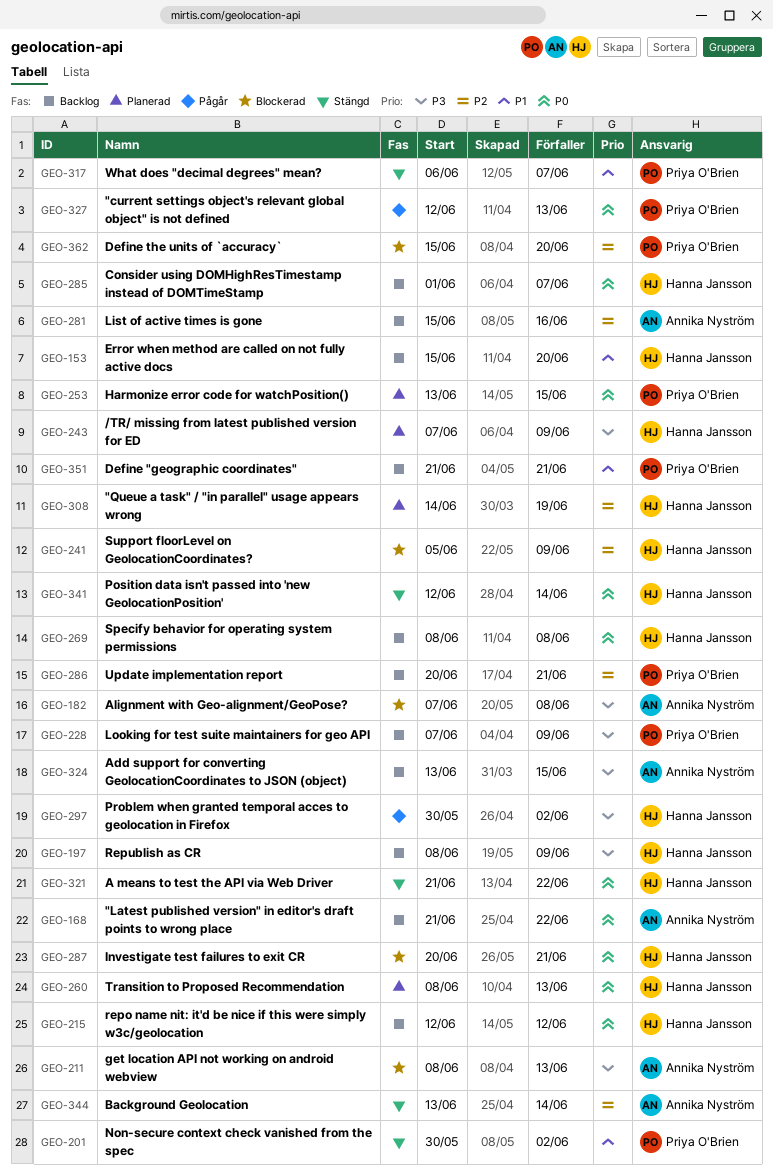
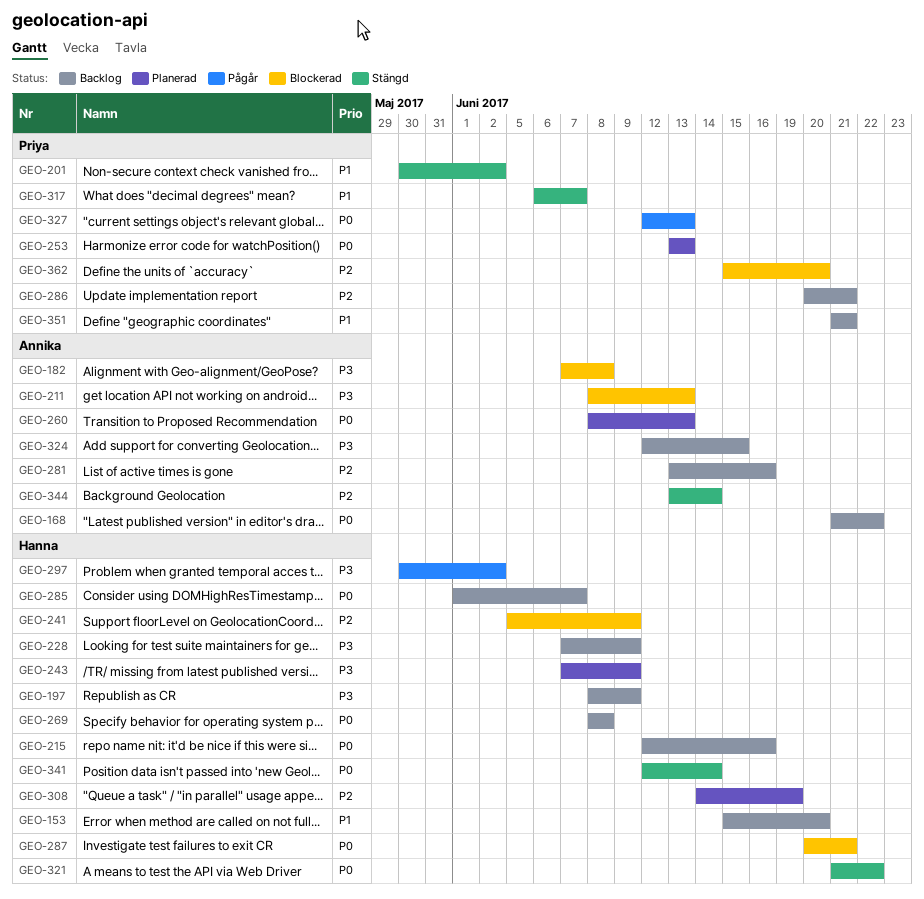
GEO-215, due: Jun 12 -> Jun 16
GEO-228, owner: Priya O'Brien -> Hanna Jansson
GEO-253, due: Jun 15 -> Jun 13
GEO-260, owner: Hanna Jansson -> Annika Nyström
GEO-281, start: Jun 15 -> Jun 13
GEO-324, start: Jun 13 -> Jun 12

